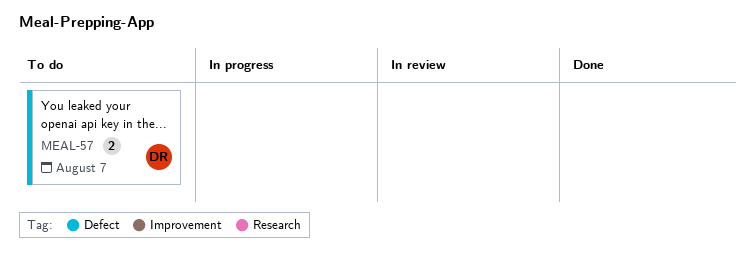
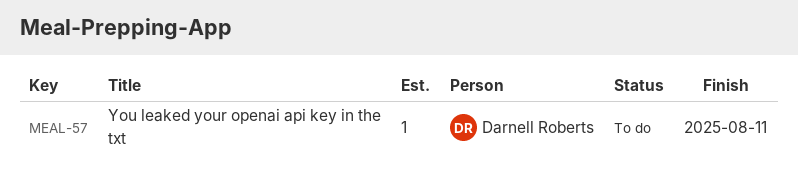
MEAL-57, estimate: 2 -> 1
MEAL-57, due: Aug 7 -> Aug 11

